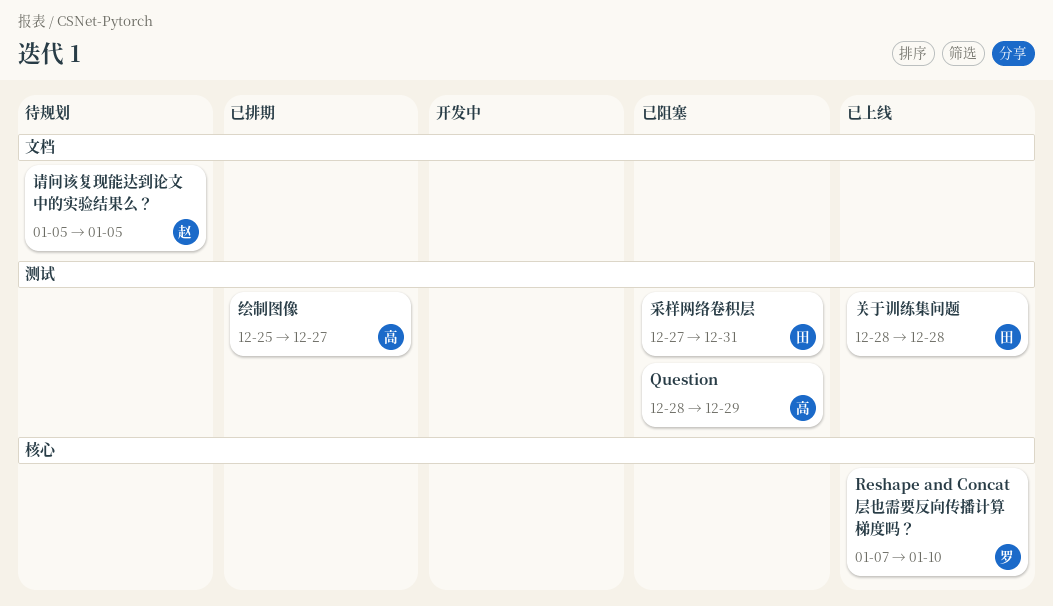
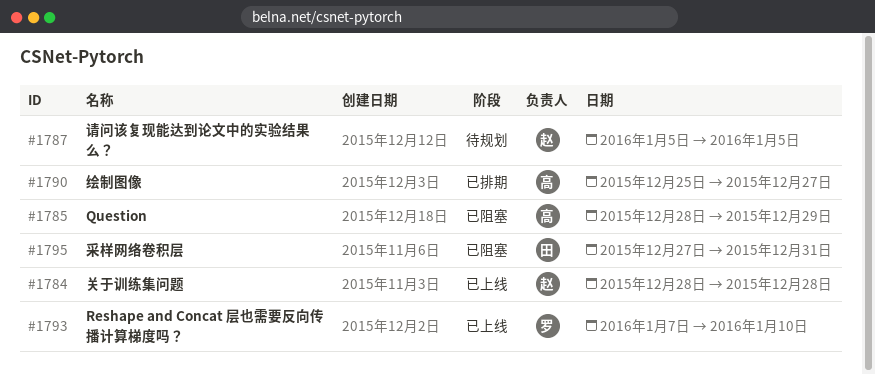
关于训练集问题, owner: 田 -> 赵

